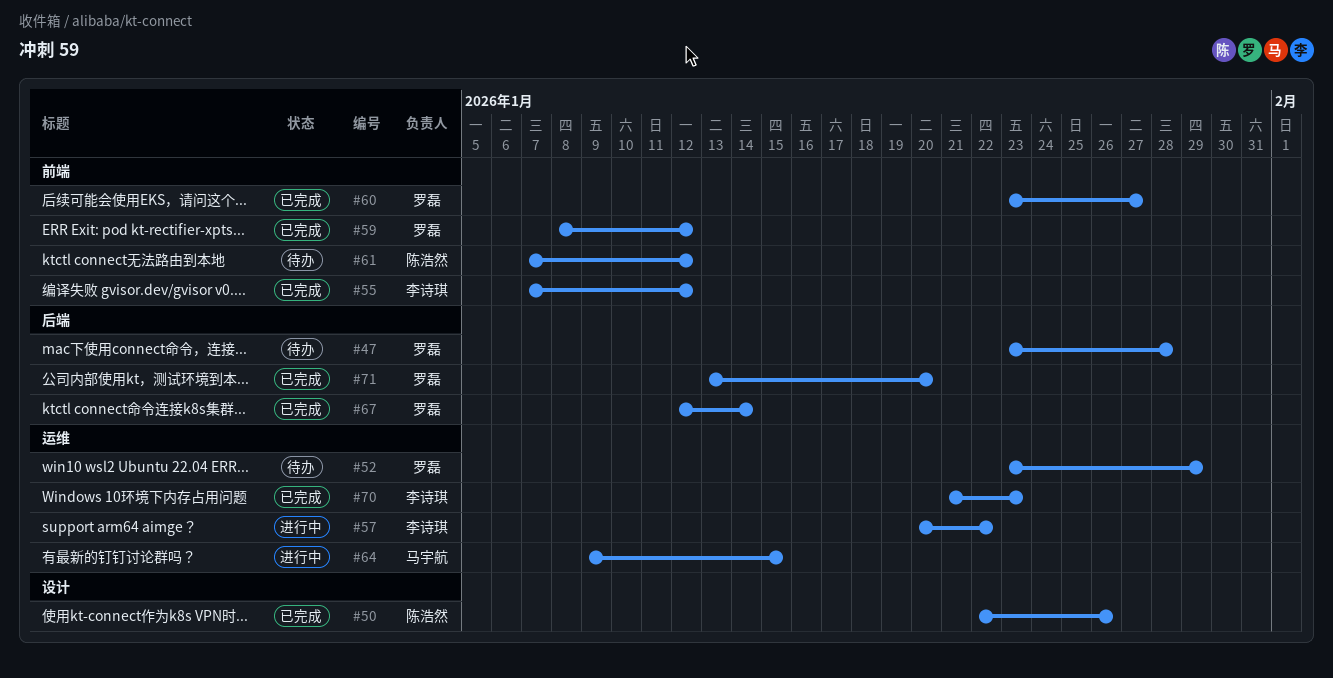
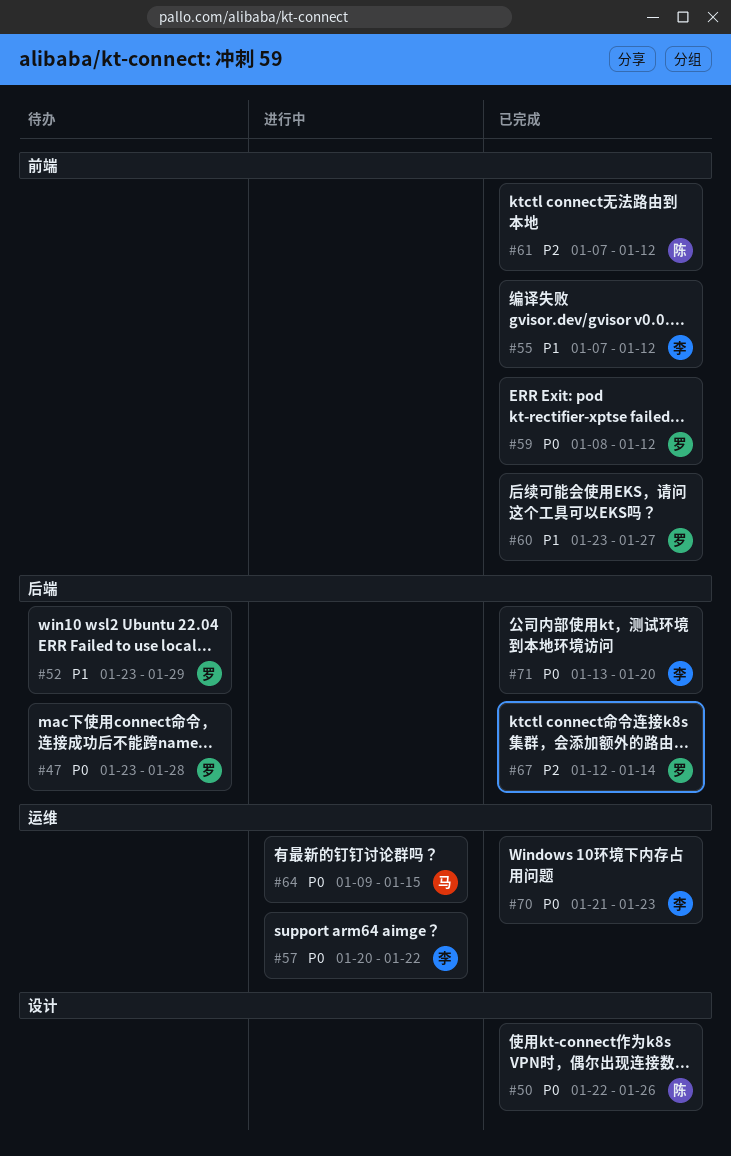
#52, label: 运维 -> 后端
#61, status: 待办 -> 已完成
#71, owner: 罗磊 -> 李诗琪

